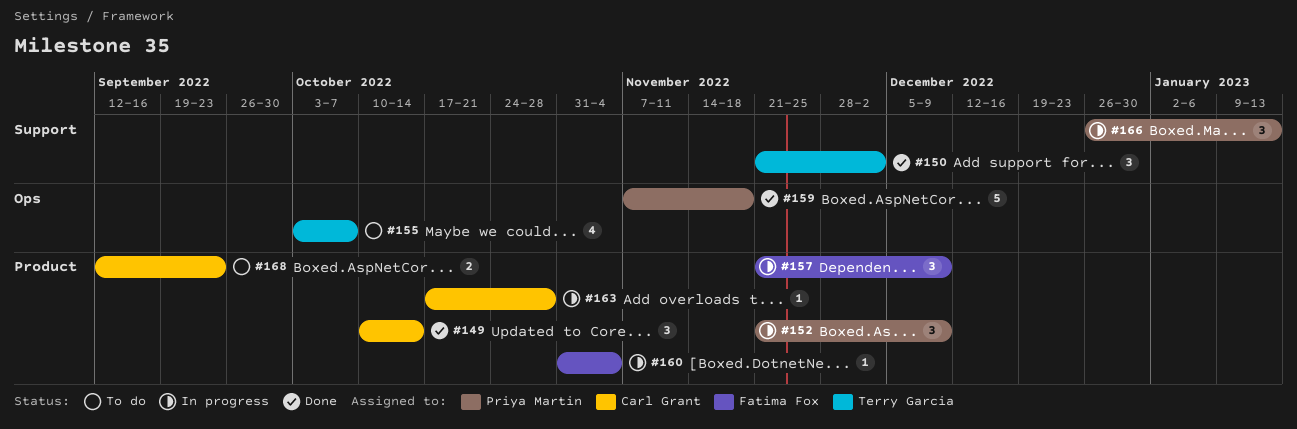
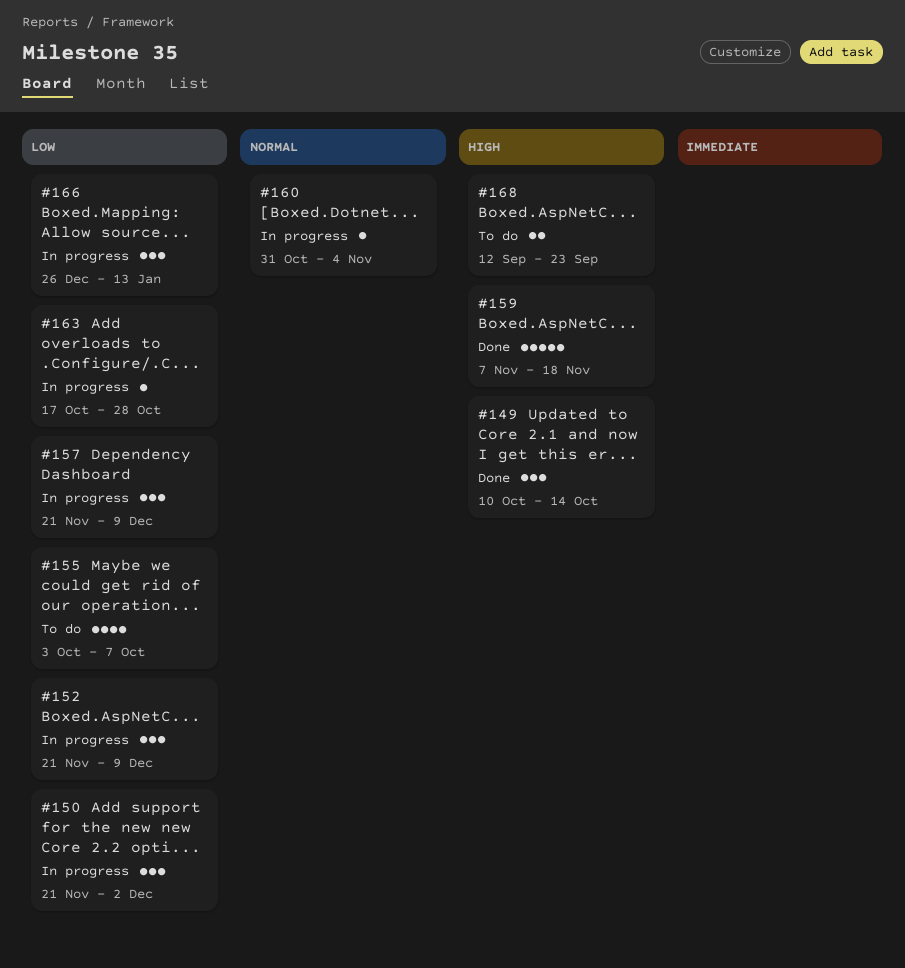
#150, status: Done -> In progress

